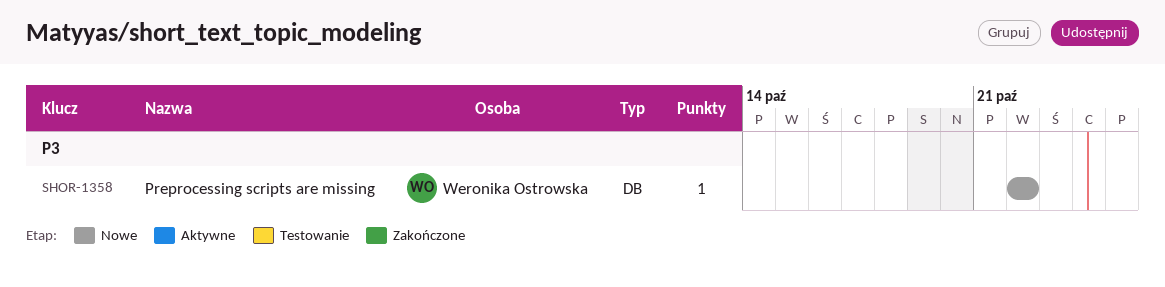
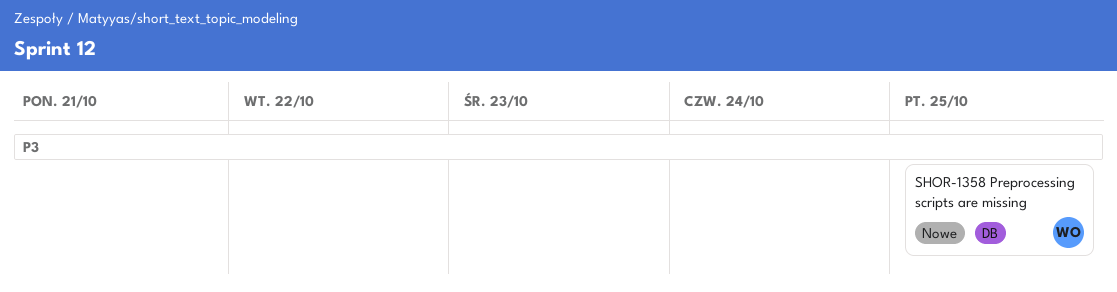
SHOR-1358, due: Oct 22 -> Oct 25

